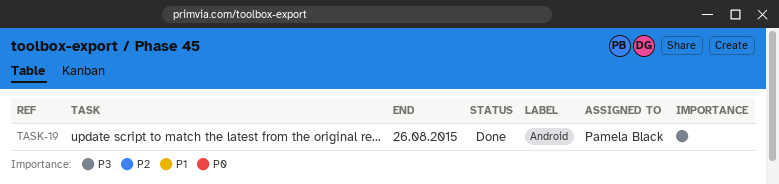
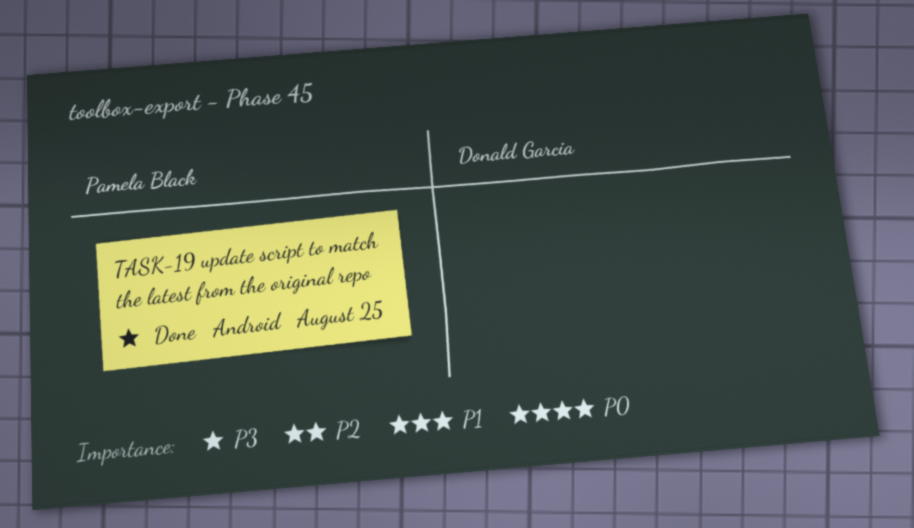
TASK-19, due: Aug 26 -> Aug 25

